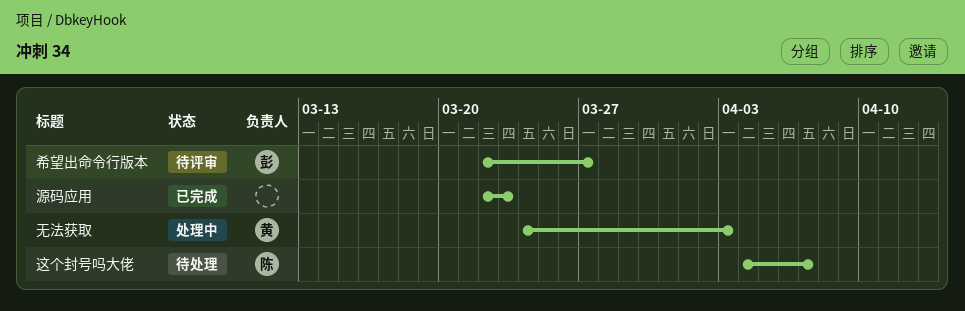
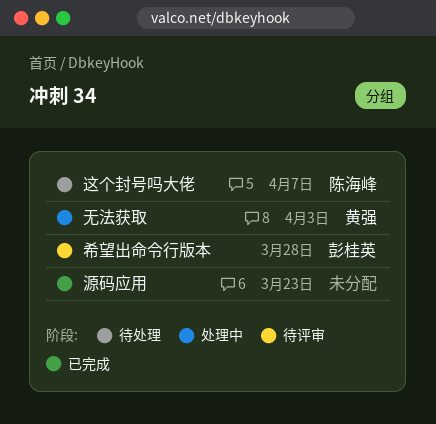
希望出命令行版本, due: Mar 27 -> Mar 28

